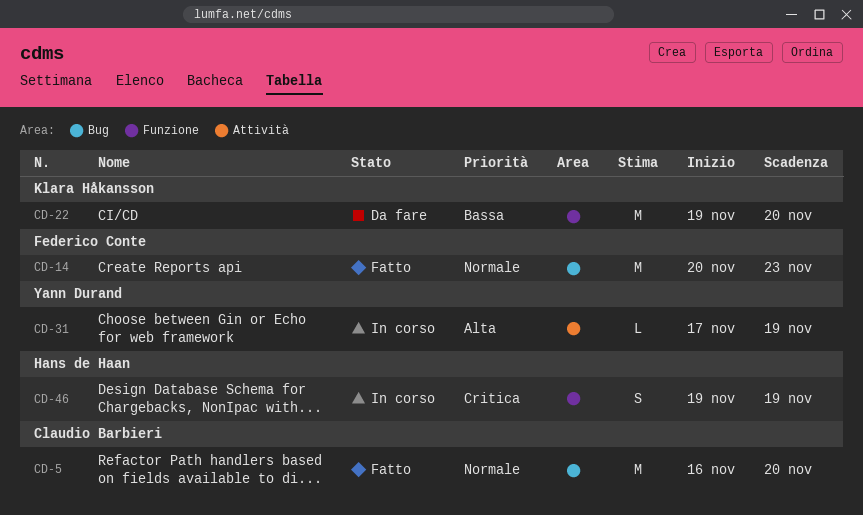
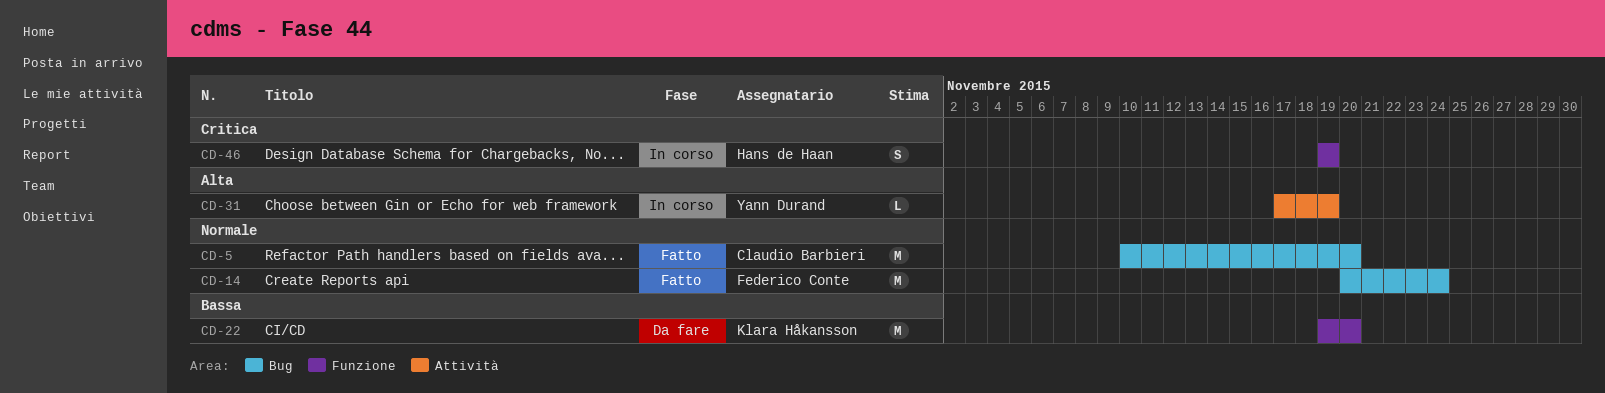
CD-5, start: Nov 16 -> Nov 10
CD-14, due: Nov 23 -> Nov 24

